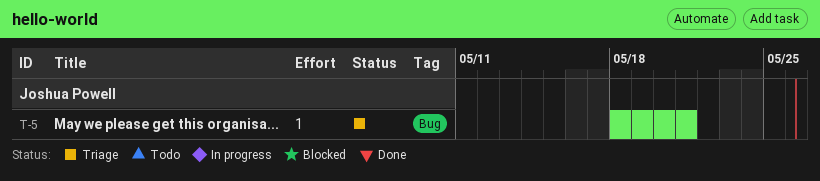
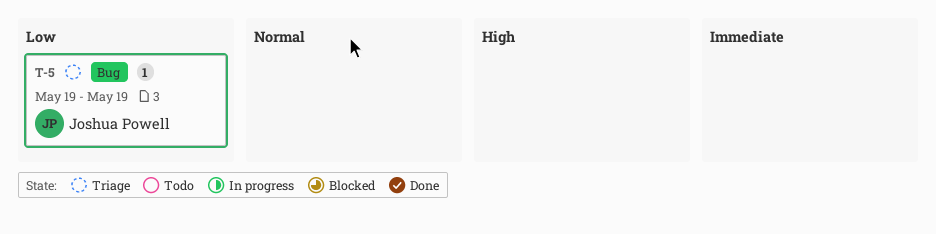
T-5, start: May 18 -> May 19
T-5, due: May 21 -> May 19

